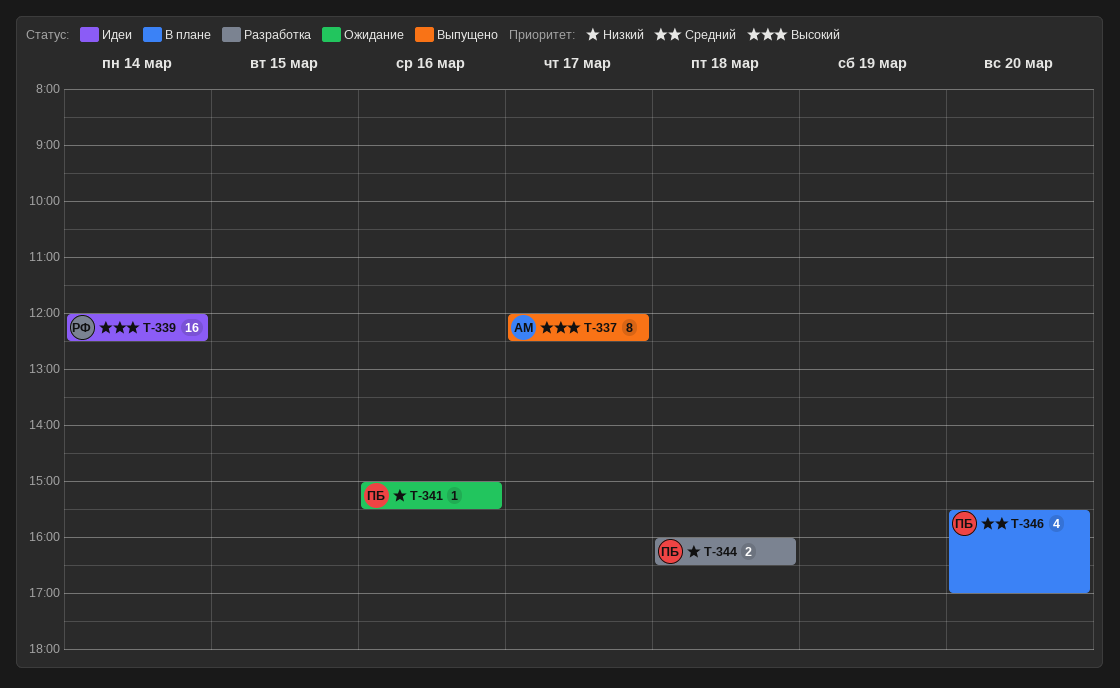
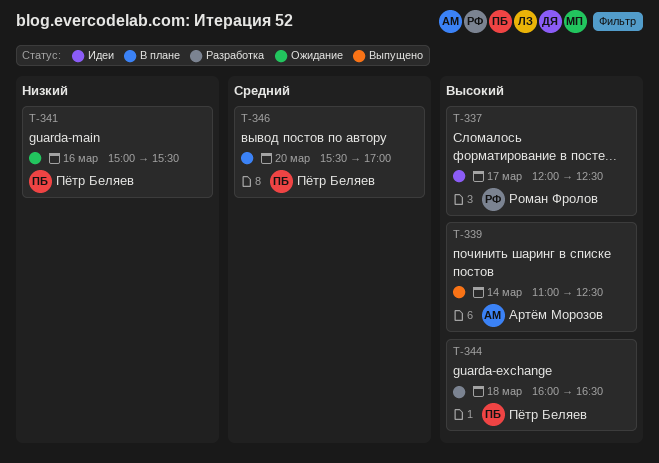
T-337, status: Выпущено -> Идеи
T-337, owner: Артём Морозов -> Роман Фролов
T-339, status: Идеи -> Выпущено
T-339, owner: Роман Фролов -> Артём Морозов
T-339, begins: 12:00 -> 11:00
T-344, priority: Низкий -> Высокий

